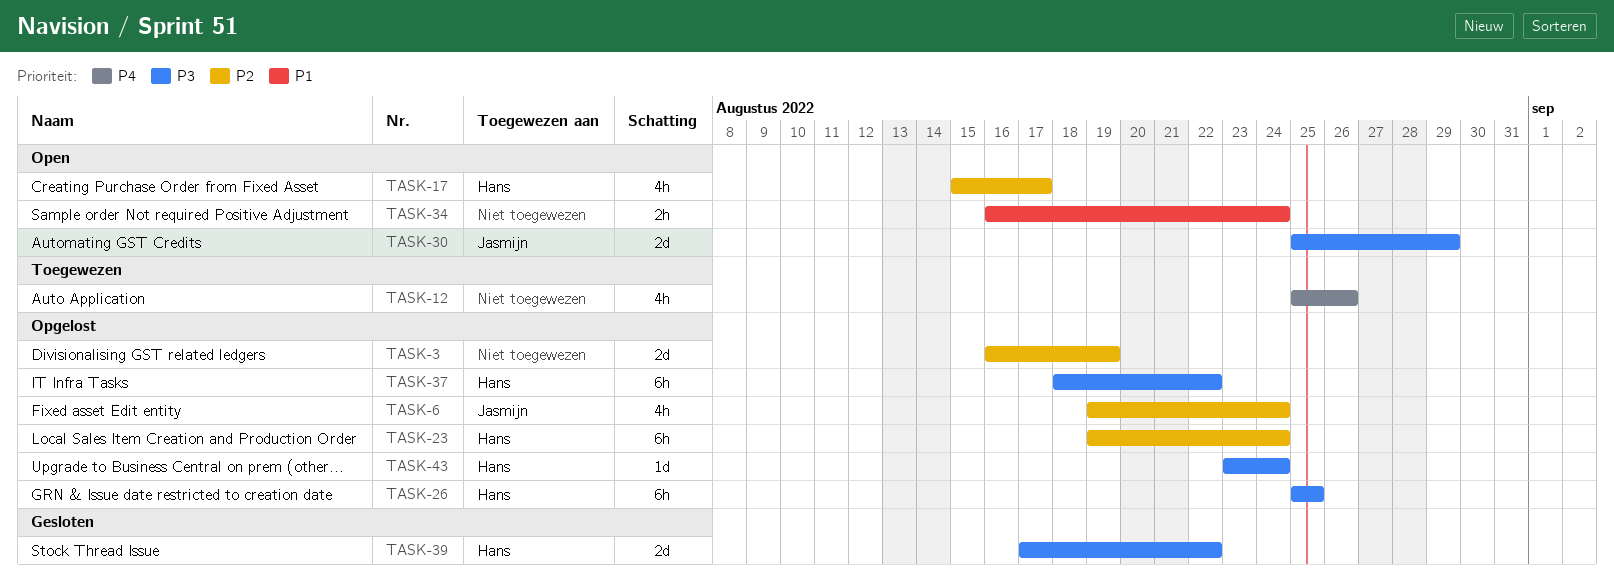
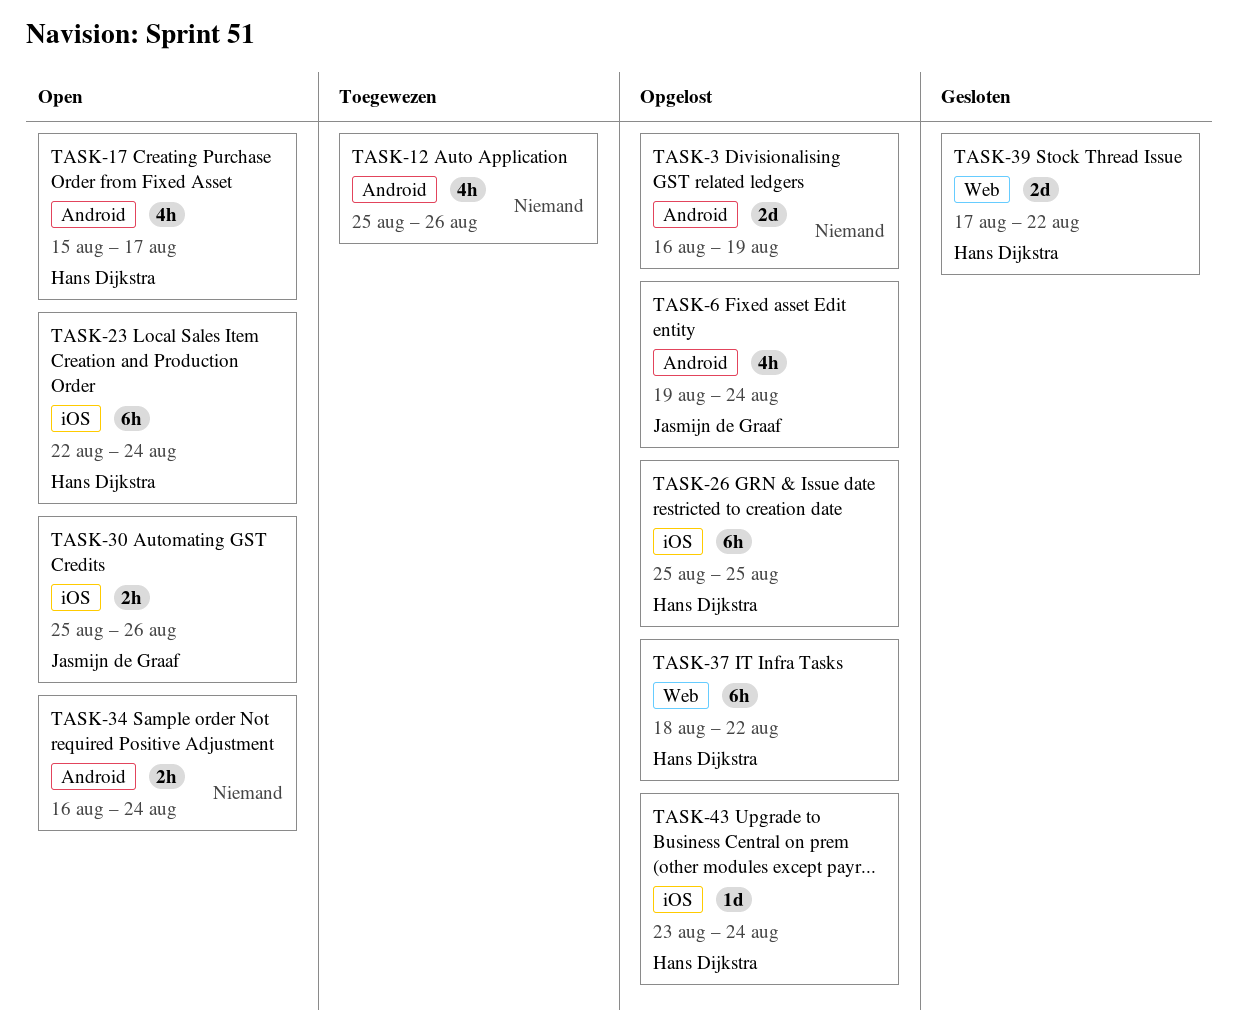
TASK-23, status: Opgelost -> Open
TASK-23, start: Aug 19 -> Aug 22
TASK-30, estimate: 2d -> 2h
TASK-30, due: Aug 29 -> Aug 26

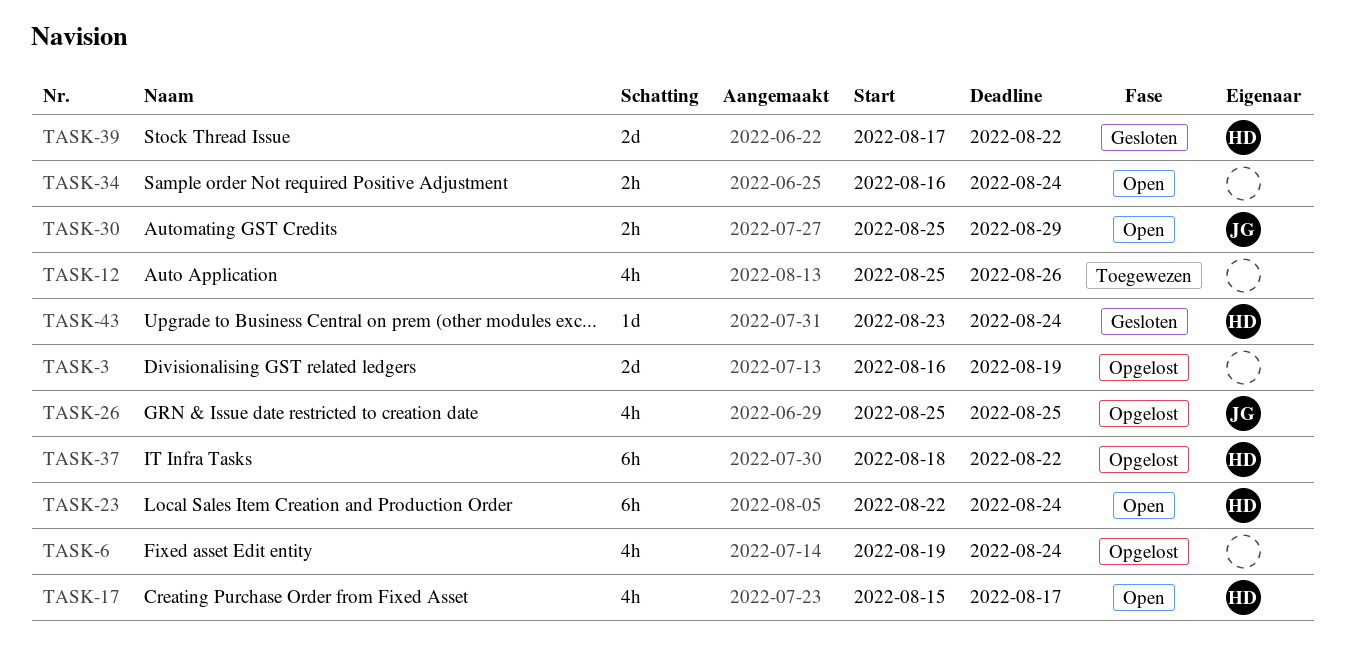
TASK-6, owner: Jasmijn de Graaf -> none
TASK-26, owner: Hans Dijkstra -> Jasmijn de Graaf
TASK-26, estimate: 6h -> 4h
TASK-30, due: Aug 26 -> Aug 29
TASK-43, status: Opgelost -> Gesloten

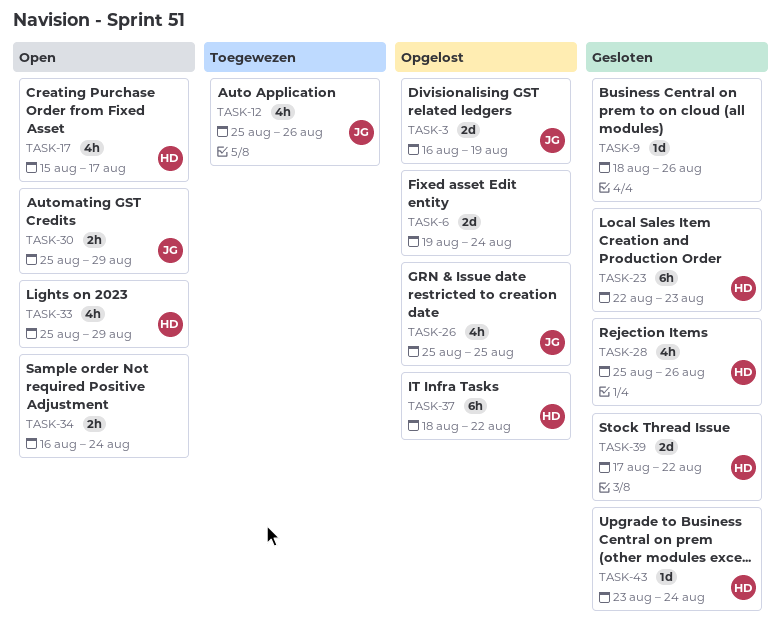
TASK-3, owner: none -> JG
TASK-6, estimate: 4h -> 2d
TASK-9: none -> present
TASK-12, owner: none -> JG
TASK-23, status: Open -> Gesloten
TASK-23, due: Aug 24 -> Aug 23
TASK-28: none -> present
TASK-33: none -> present

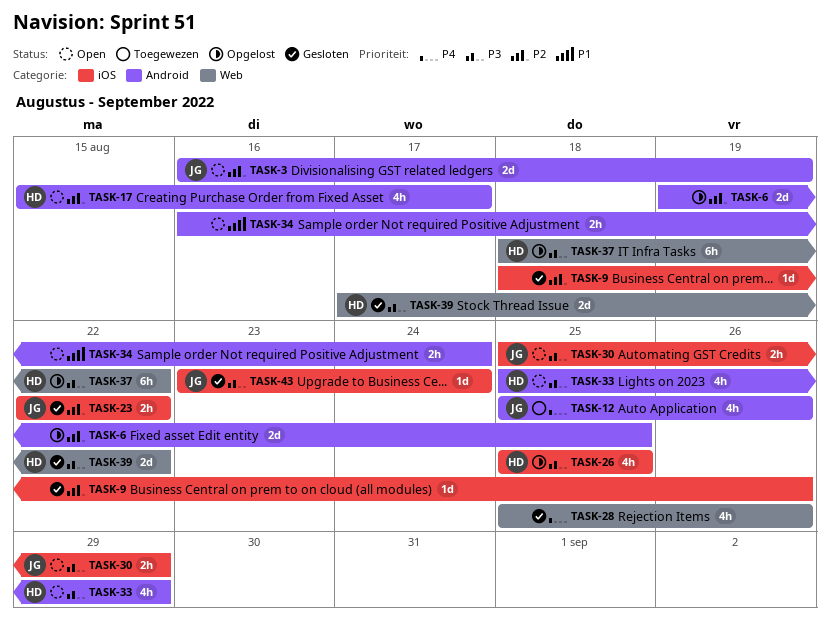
TASK-3, status: Opgelost -> Open
TASK-6, due: Aug 24 -> Aug 25
TASK-23, owner: HD -> JG
TASK-23, estimate: 6h -> 2h
TASK-23, due: Aug 23 -> Aug 22
TASK-26, owner: JG -> HD
TASK-28, owner: HD -> none
TASK-43, owner: HD -> JG

